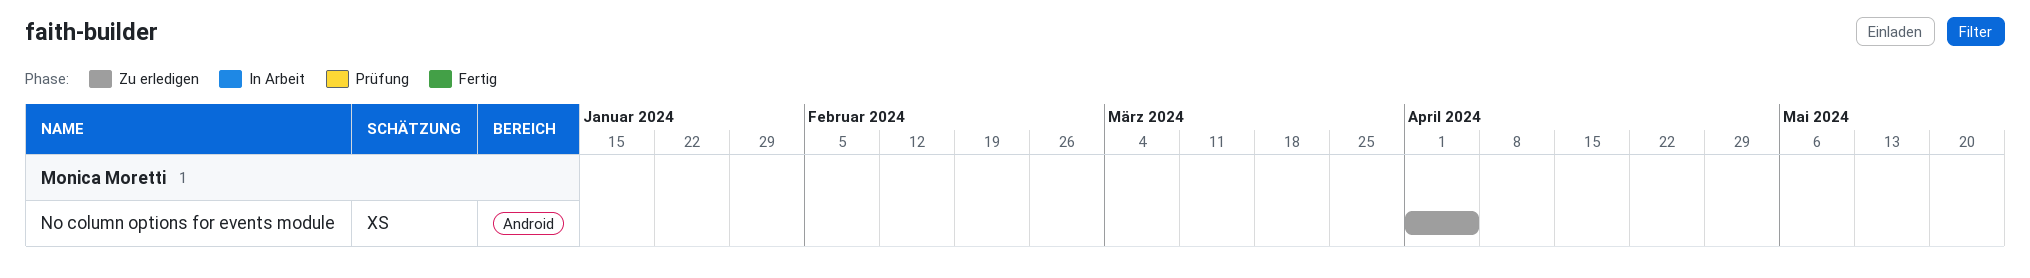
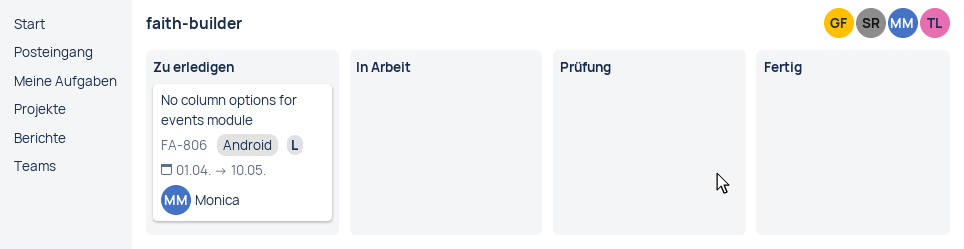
No column options for events module, estimate: XS -> L
No column options for events module, due: Apr 5 -> May 10

